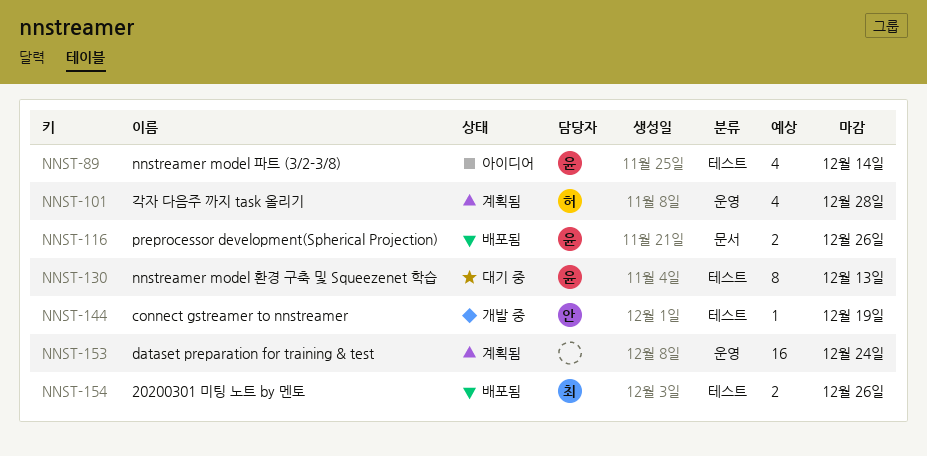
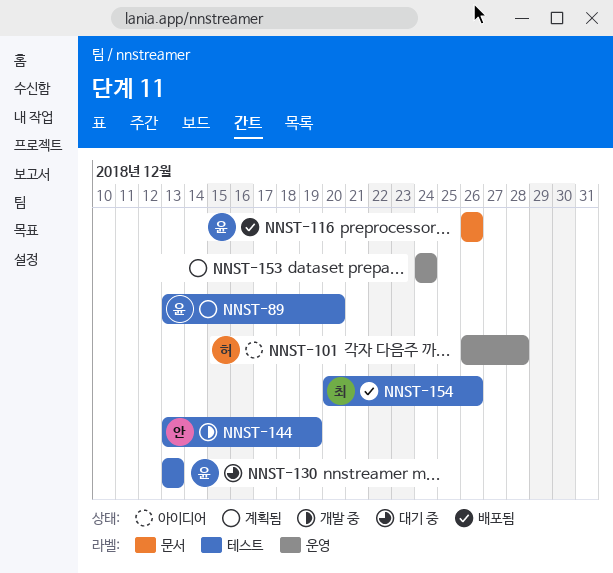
NNST-89, status: 아이디어 -> 계획됨
NNST-89, due: Dec 14 -> Dec 20
NNST-101, status: 계획됨 -> 아이디어

